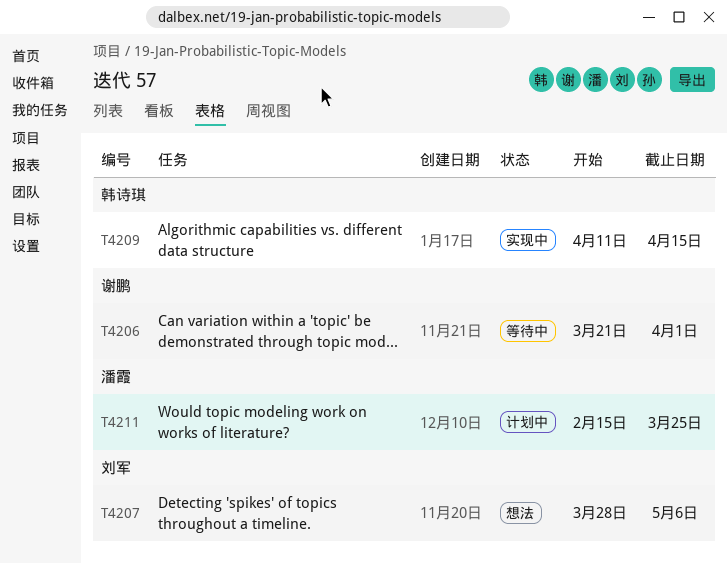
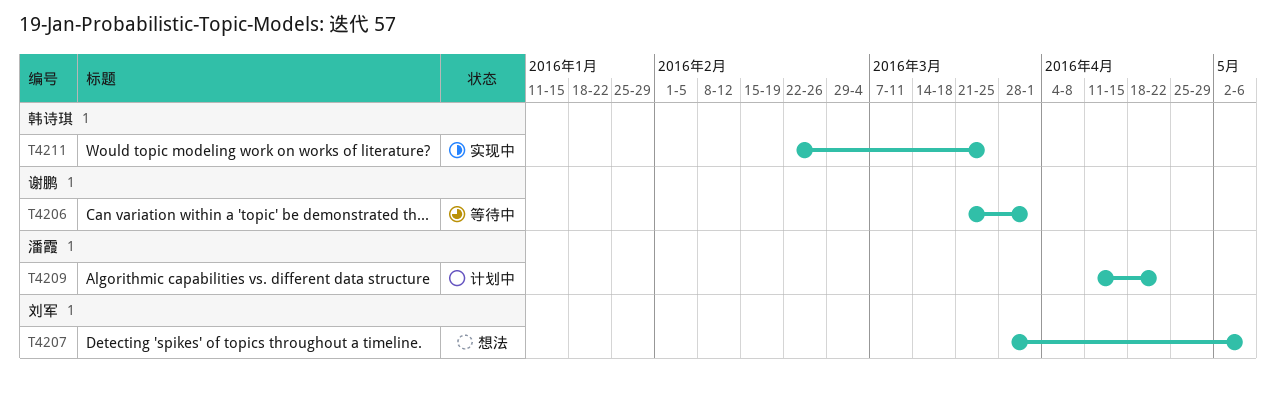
T4209, status: 实现中 -> 计划中
T4209, owner: 韩诗琪 -> 潘霞
T4209, due: Apr 15 -> Apr 22
T4211, status: 计划中 -> 实现中
T4211, owner: 潘霞 -> 韩诗琪
T4211, start: Feb 15 -> Feb 22

